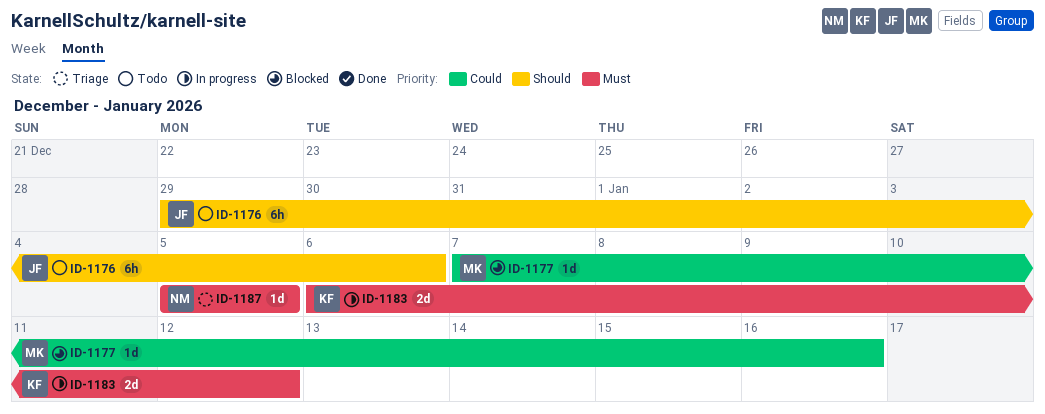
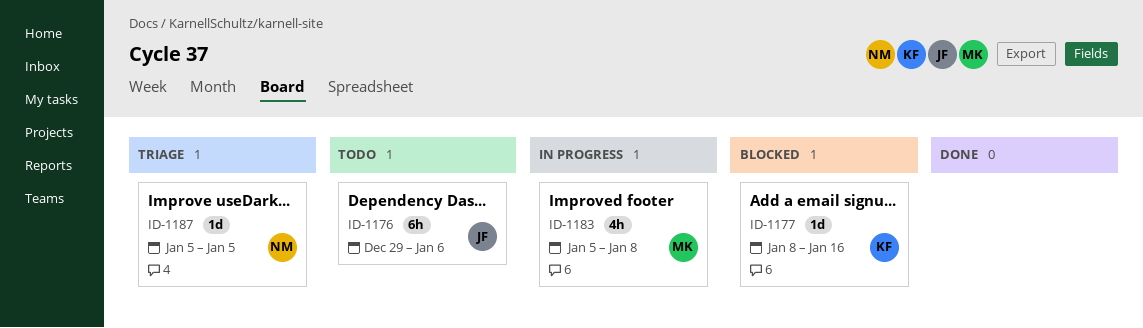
ID-1177, owner: MK -> KF
ID-1177, start: Jan 7 -> Jan 8
ID-1183, owner: KF -> MK
ID-1183, estimate: 2d -> 4h
ID-1183, start: Jan 6 -> Jan 5
ID-1183, due: Jan 12 -> Jan 8

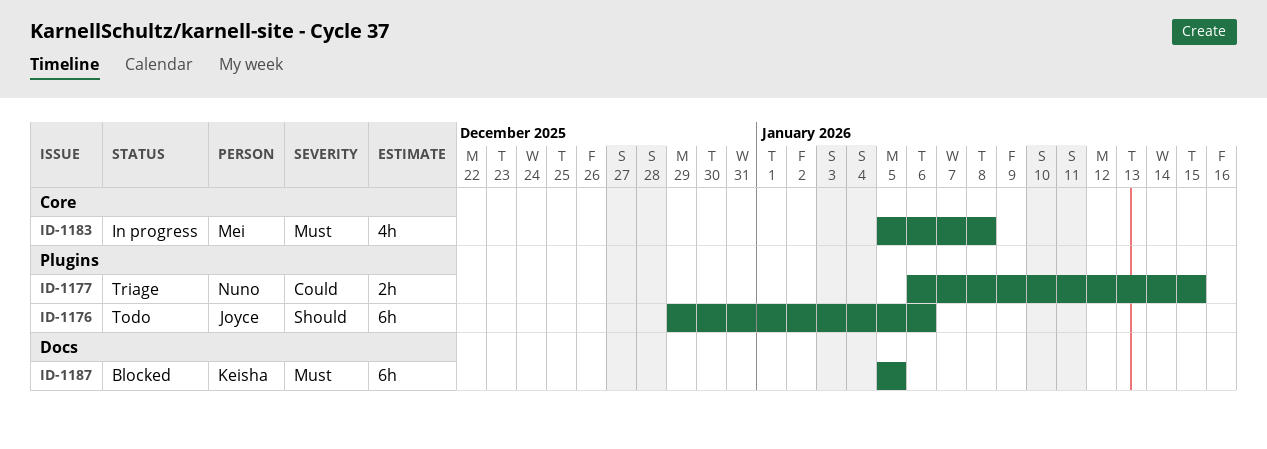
ID-1177, status: Blocked -> Triage
ID-1177, owner: Keisha -> Nuno
ID-1177, estimate: 1d -> 2h
ID-1177, start: Jan 8 -> Jan 6
ID-1177, due: Jan 16 -> Jan 15
ID-1187, status: Triage -> Blocked
ID-1187, owner: Nuno -> Keisha
ID-1187, estimate: 1d -> 6h

